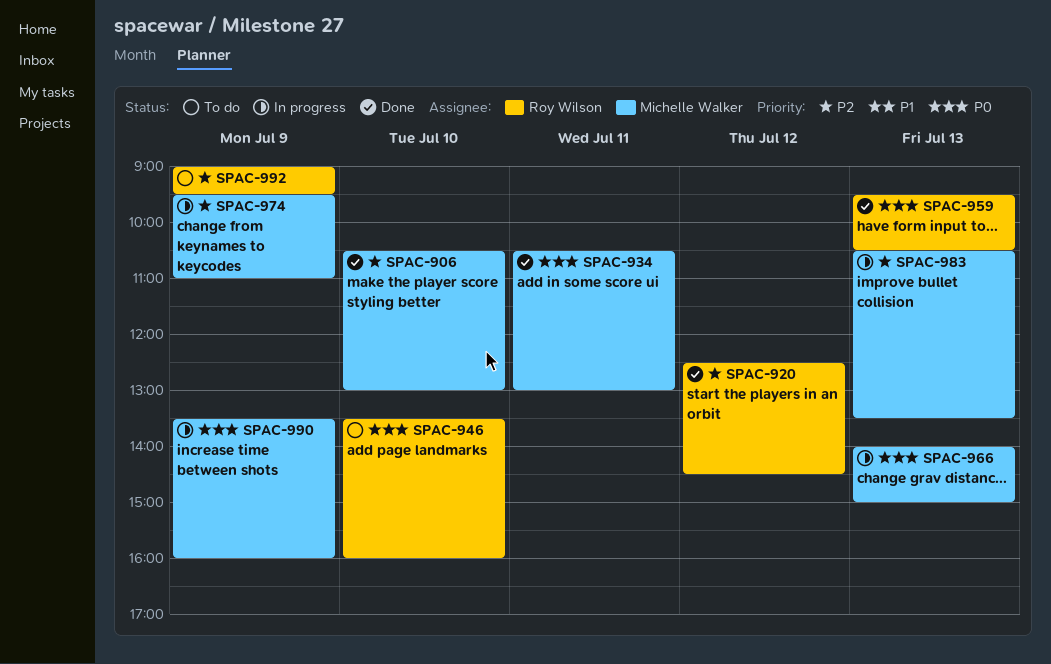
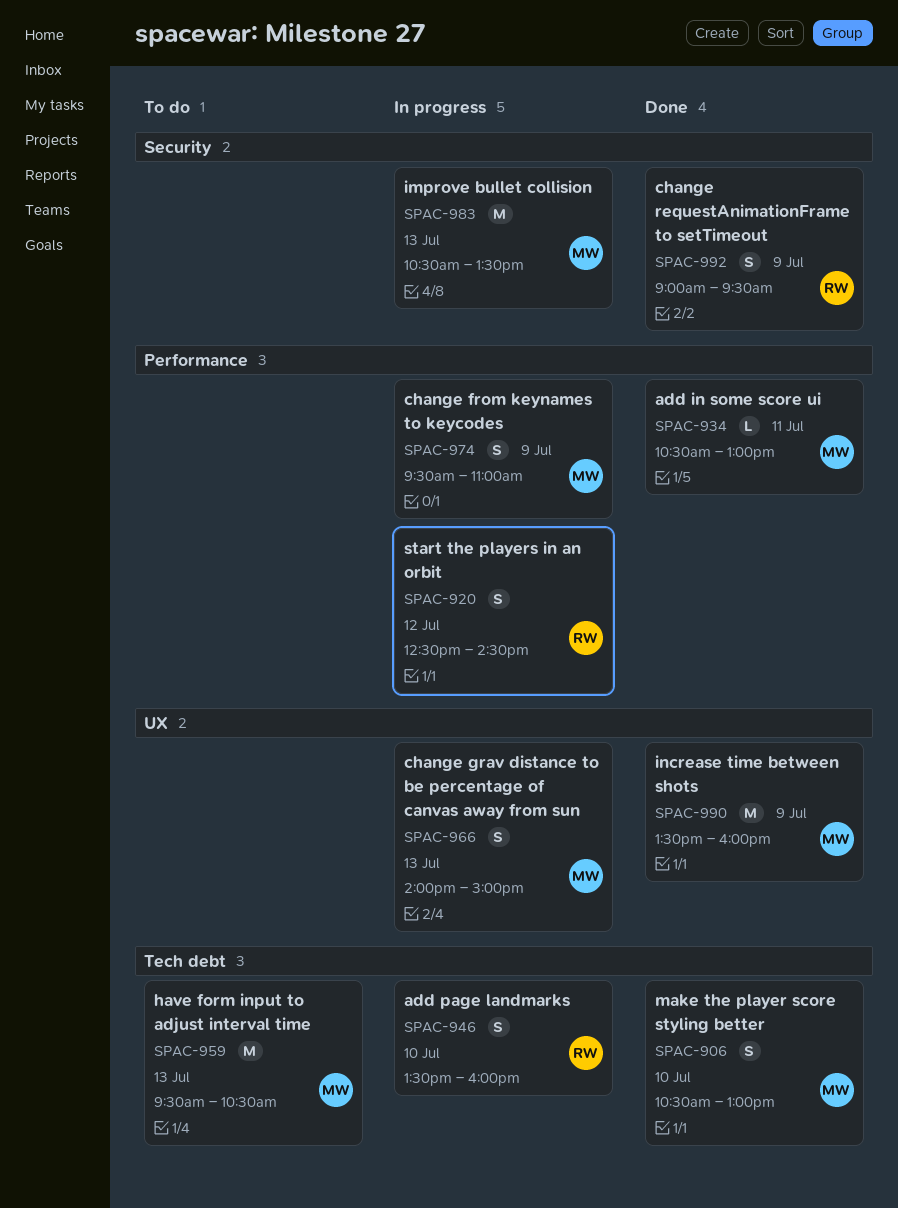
SPAC-920, status: Done -> In progress
SPAC-946, status: To do -> In progress
SPAC-959, status: Done -> To do
SPAC-959, owner: Roy Wilson -> Michelle Walker
SPAC-990, status: In progress -> Done
SPAC-992, status: To do -> Done

